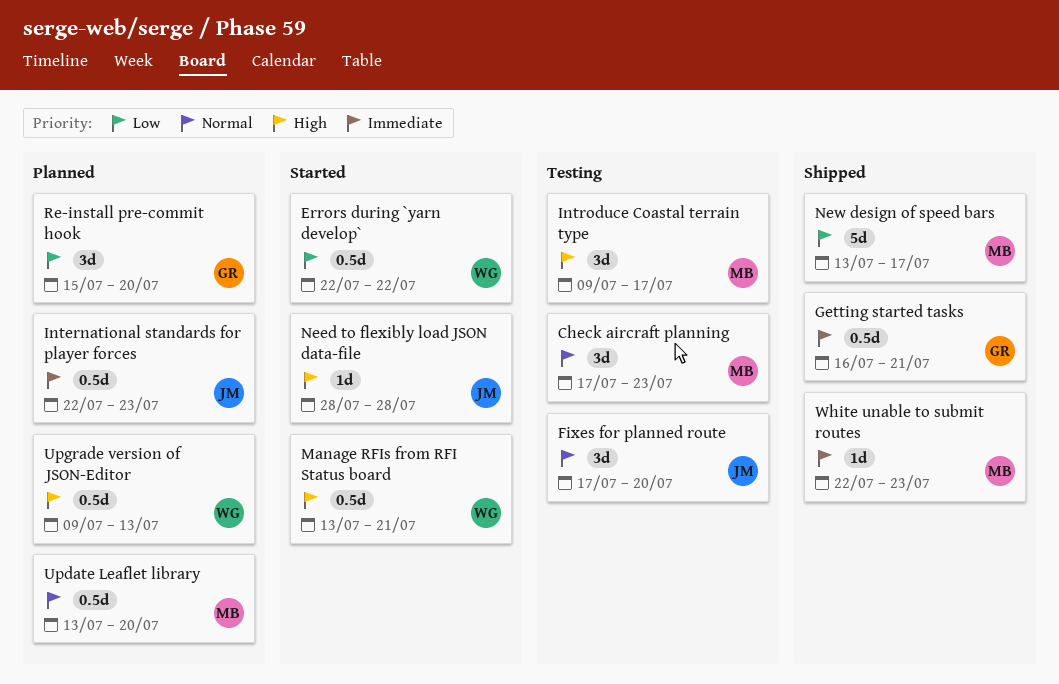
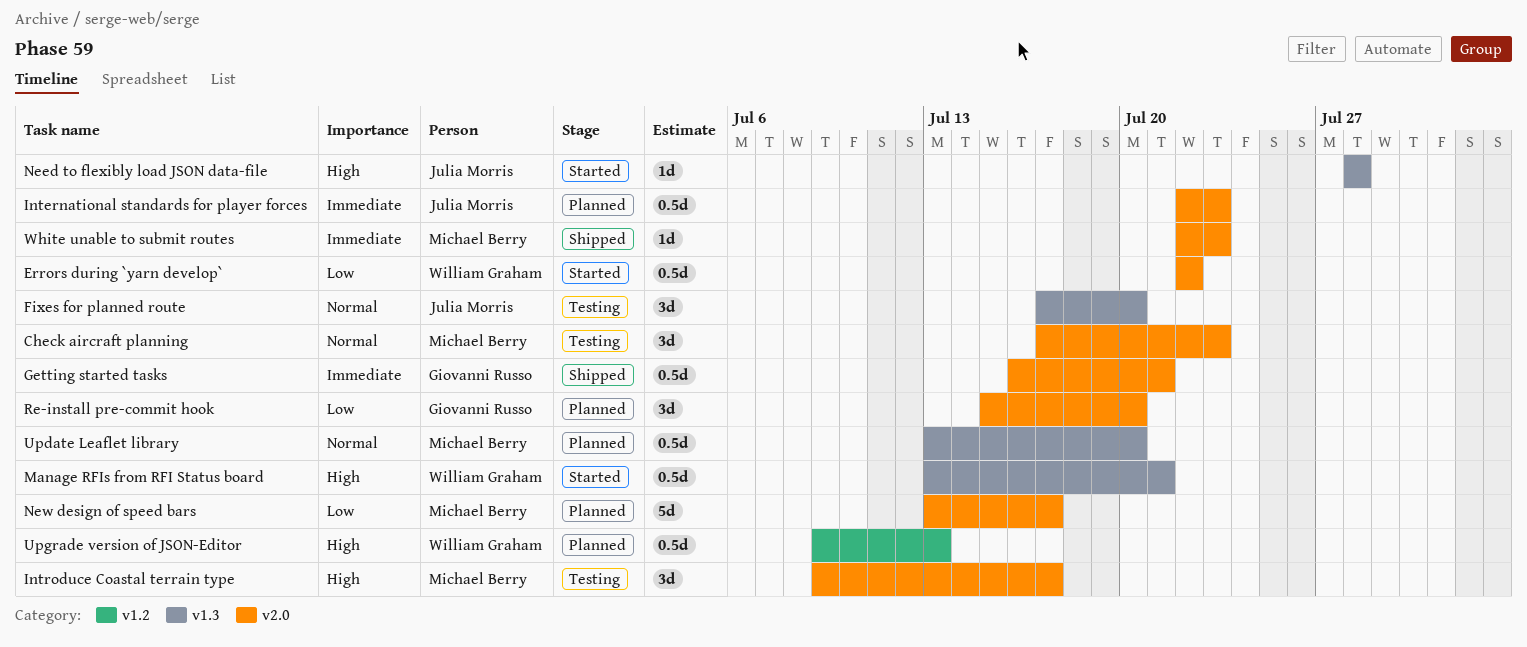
New design of speed bars, status: Shipped -> Planned

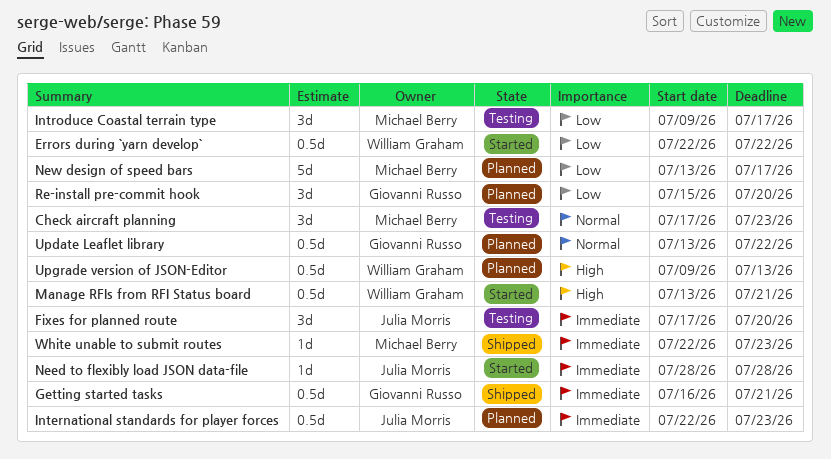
Fixes for planned route, priority: Normal -> Immediate
Introduce Coastal terrain type, priority: High -> Low
Need to flexibly load JSON data-file, priority: High -> Immediate
Update Leaflet library, owner: Michael Berry -> Giovanni Russo
Update Leaflet library, due: Jul 20 -> Jul 22

